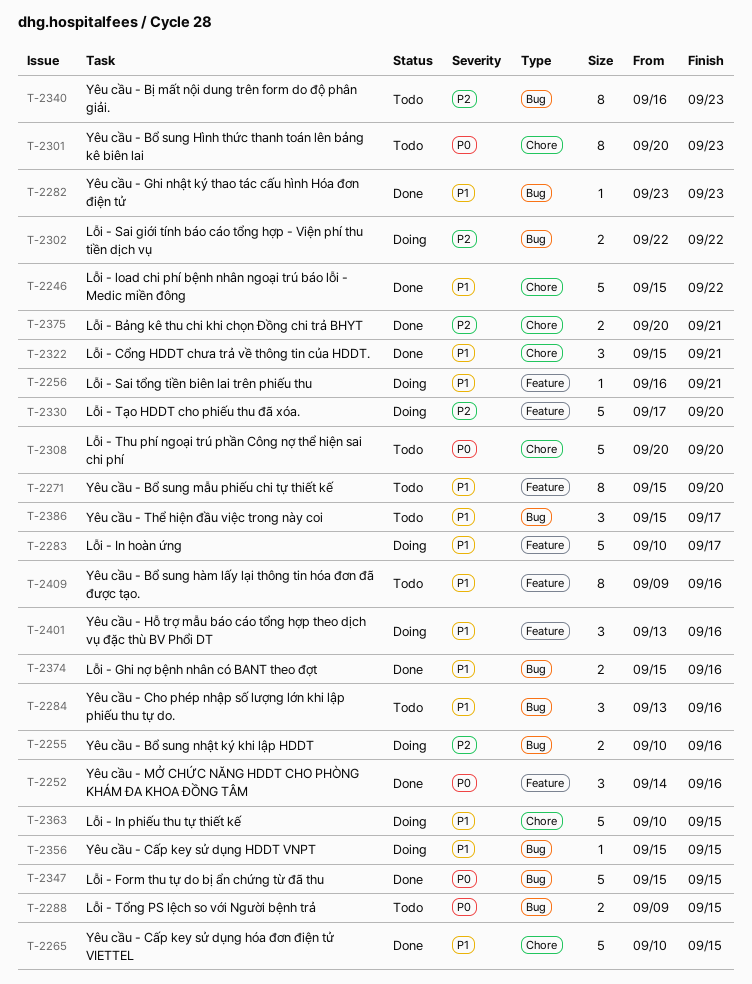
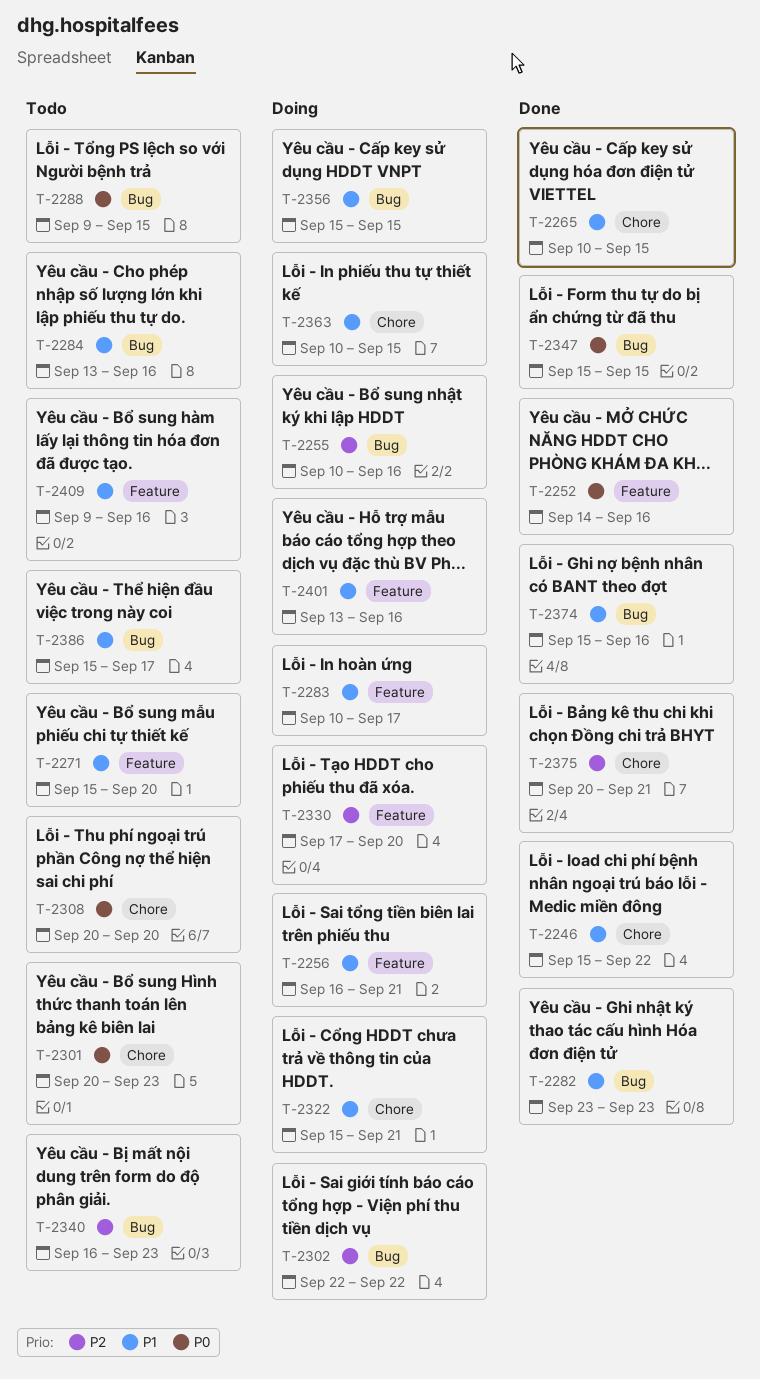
T-2322, status: Done -> Doing

